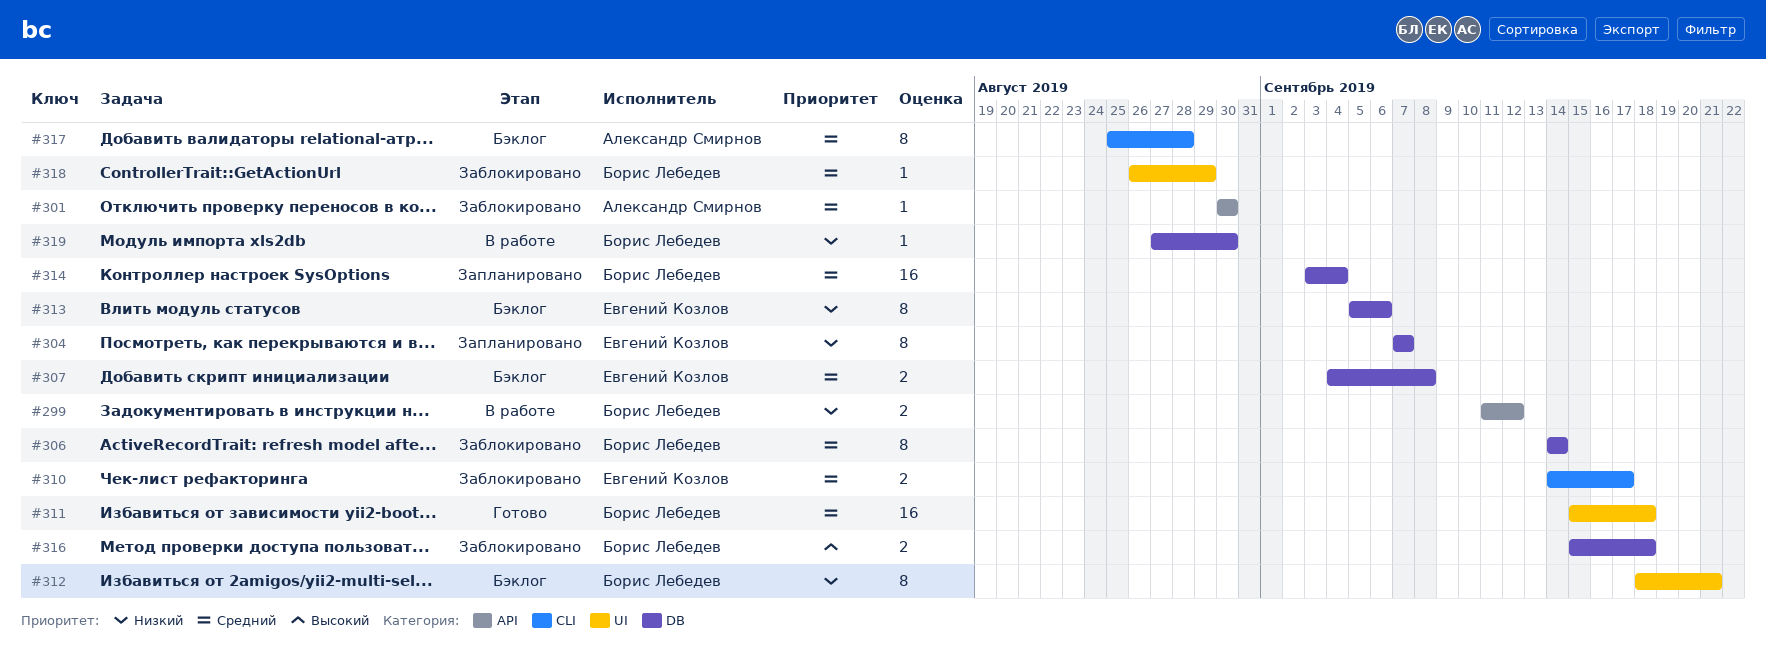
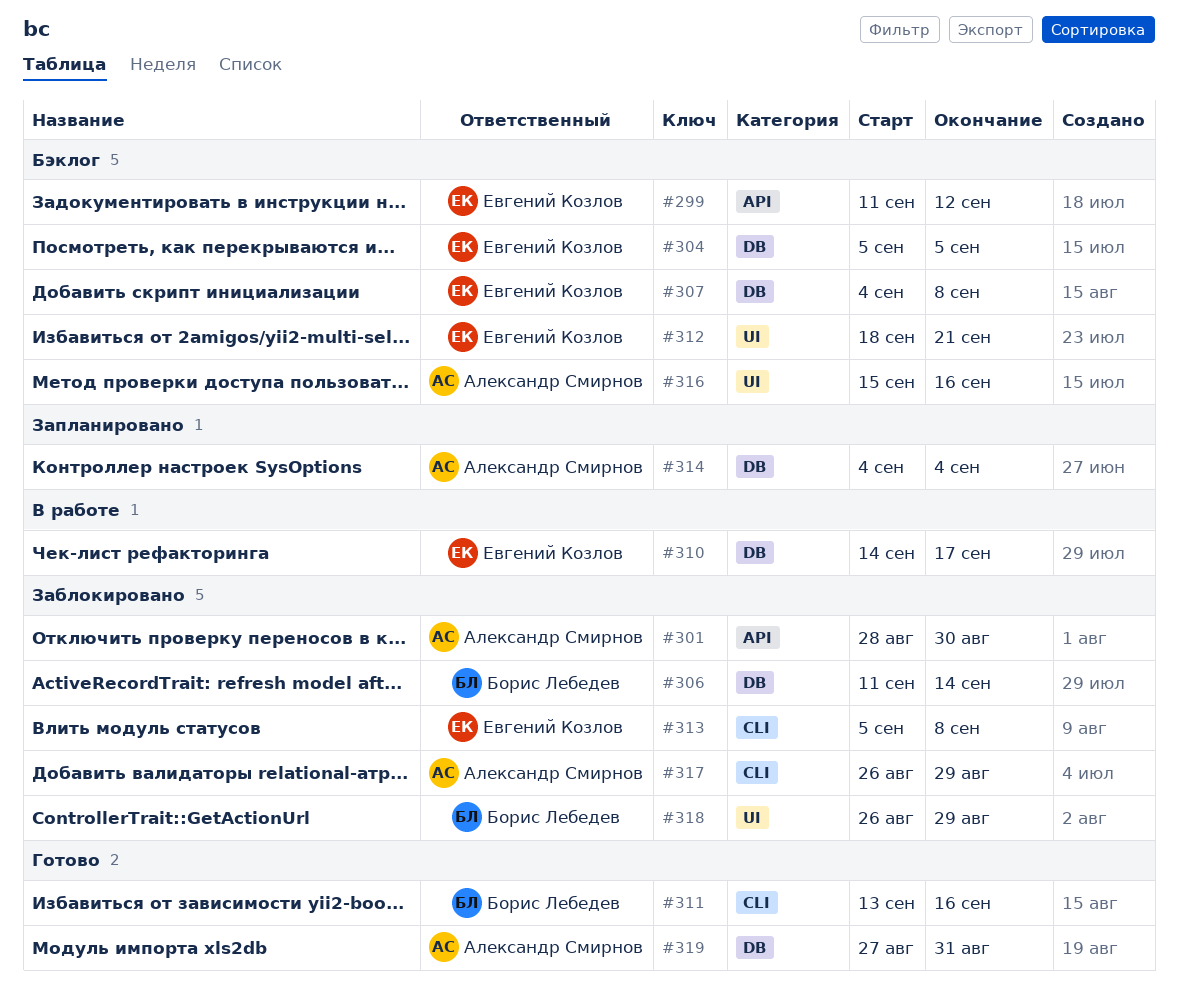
#299, status: В работе -> Бэклог
#299, owner: Борис Лебедев -> Евгений Козлов
#301, start: Aug 30 -> Aug 28
#304, status: Запланировано -> Бэклог
#304, start: Sep 7 -> Sep 5
#304, due: Sep 7 -> Sep 5
#306, start: Sep 14 -> Sep 11
#310, status: Заблокировано -> В работе
#310, label: CLI -> DB
#311, label: UI -> CLI
#311, start: Sep 15 -> Sep 13
#311, due: Sep 18 -> Sep 16
#312, owner: Борис Лебедев -> Евгений Козлов
#313, status: Бэклог -> Заблокировано
#313, label: DB -> CLI
#313, due: Sep 6 -> Sep 8
#314, owner: Борис Лебедев -> Александр Смирнов
#314, start: Sep 3 -> Sep 4
#316, status: Заблокировано -> Бэклог
#316, owner: Борис Лебедев -> Александр Смирнов
#316, label: DB -> UI
#316, due: Sep 18 -> Sep 16
#317, status: Бэклог -> Заблокировано
#317, start: Aug 25 -> Aug 26
#317, due: Aug 28 -> Aug 29
#319, status: В работе -> Готово
#319, owner: Борис Лебедев -> Александр Смирнов
#319, due: Aug 30 -> Aug 31

